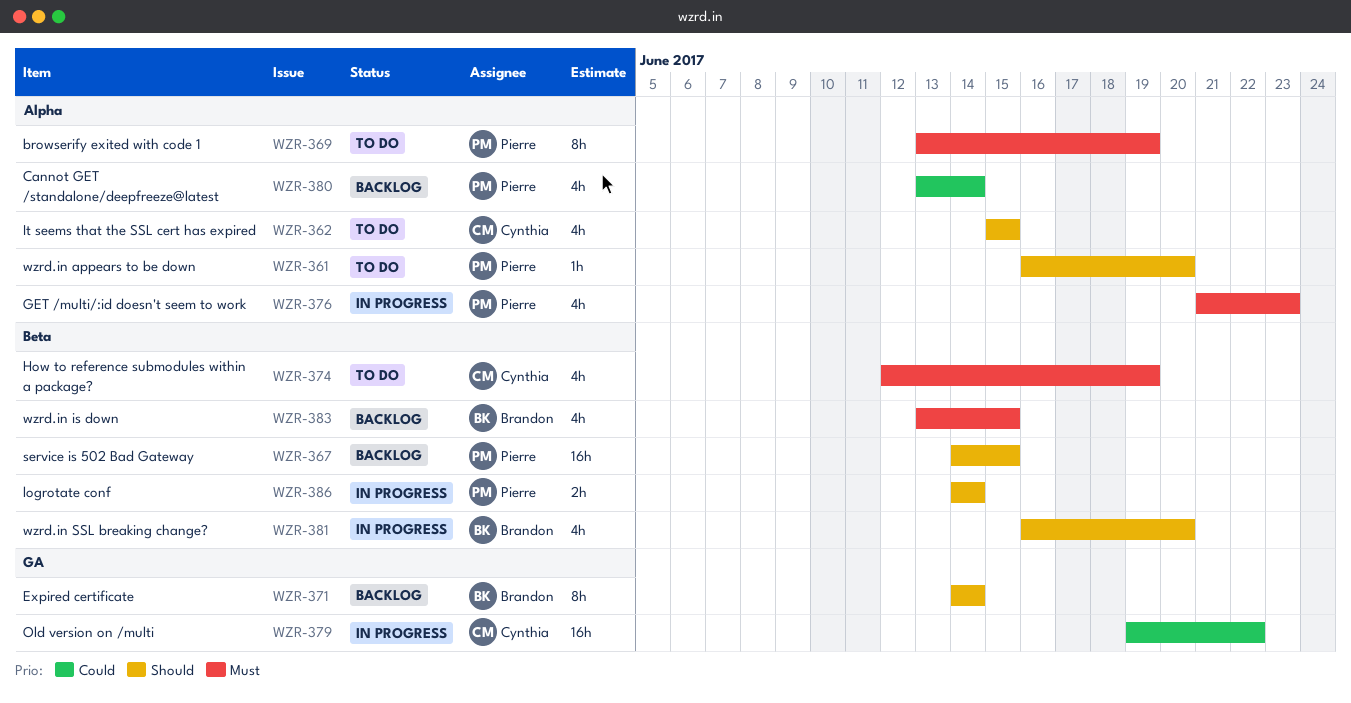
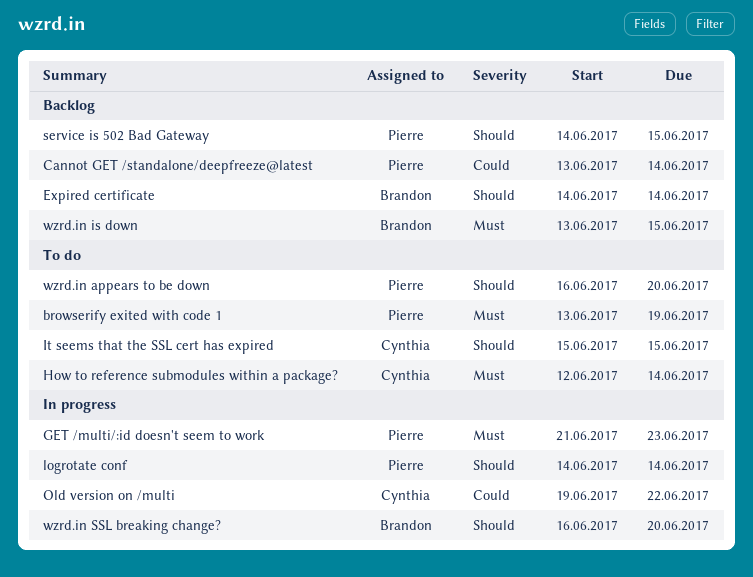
How to reference submodules within a package?, due: Jun 19 -> Jun 14

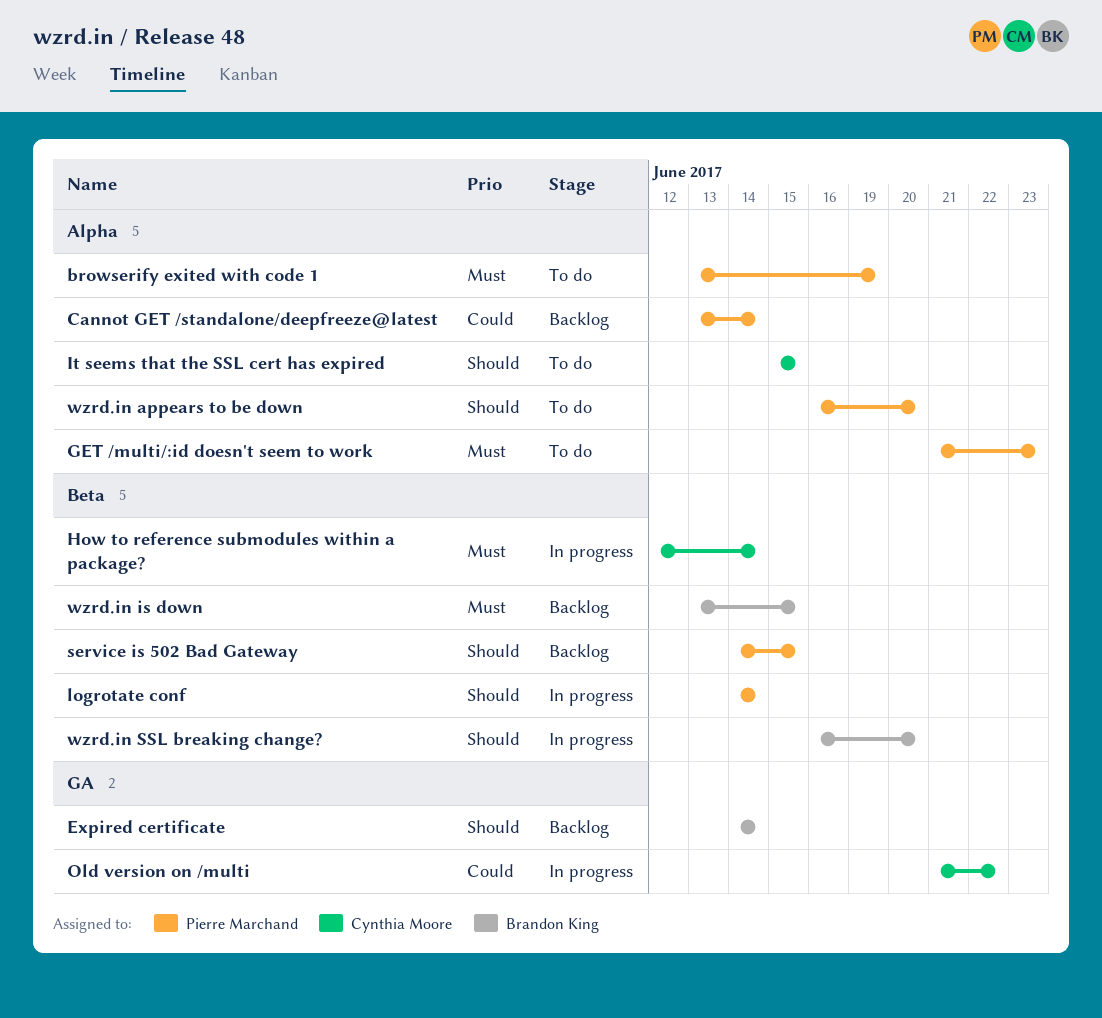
GET /multi/:id doesn't seem to work, status: In progress -> To do
How to reference submodules within a package?, status: To do -> In progress
Old version on /multi, start: Jun 19 -> Jun 21

